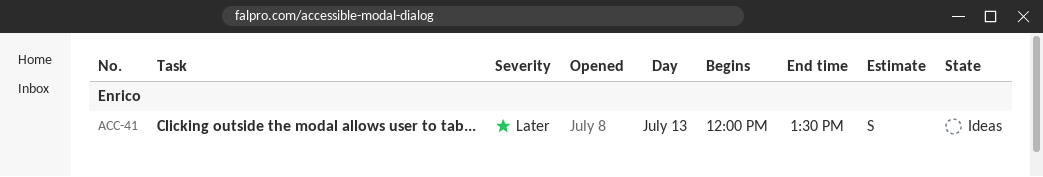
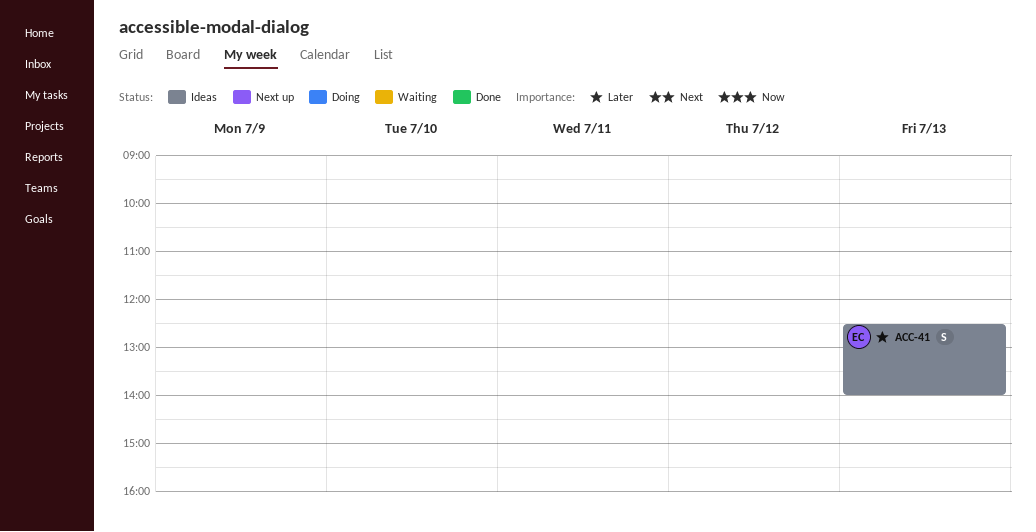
ACC-41, begins: 12:00 -> 12:30
ACC-41, ends: 13:30 -> 14:00

